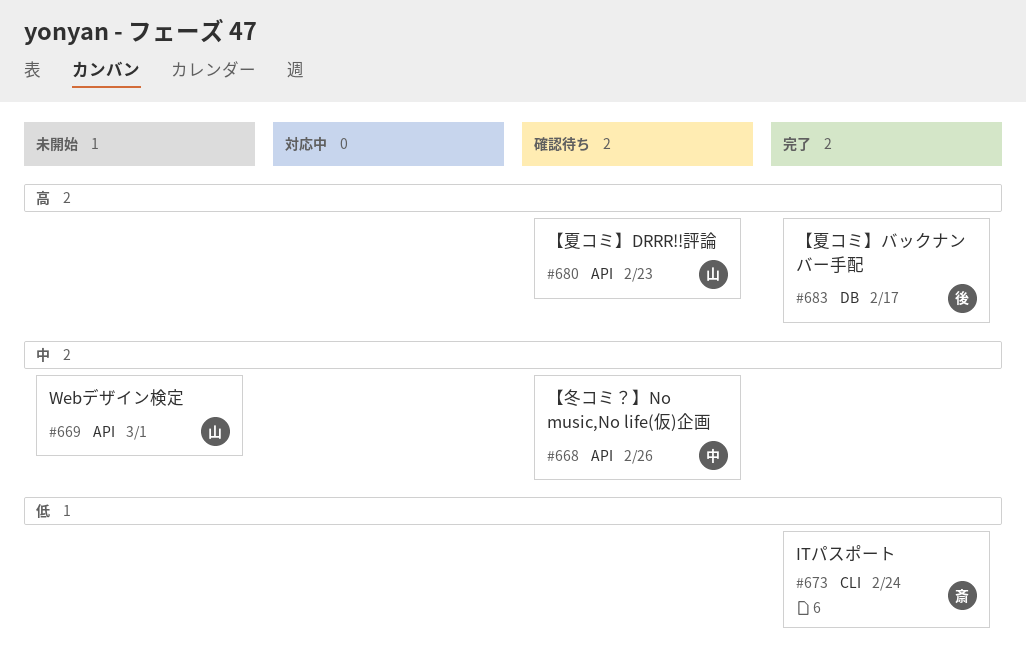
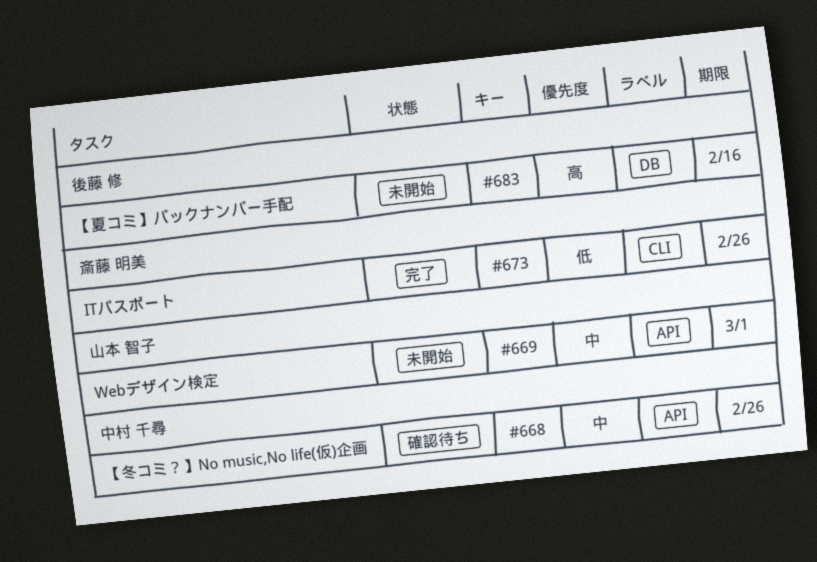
#673, due: Feb 24 -> Feb 26
#680: present -> none
#683, status: 完了 -> 未開始
#683, due: Feb 17 -> Feb 16

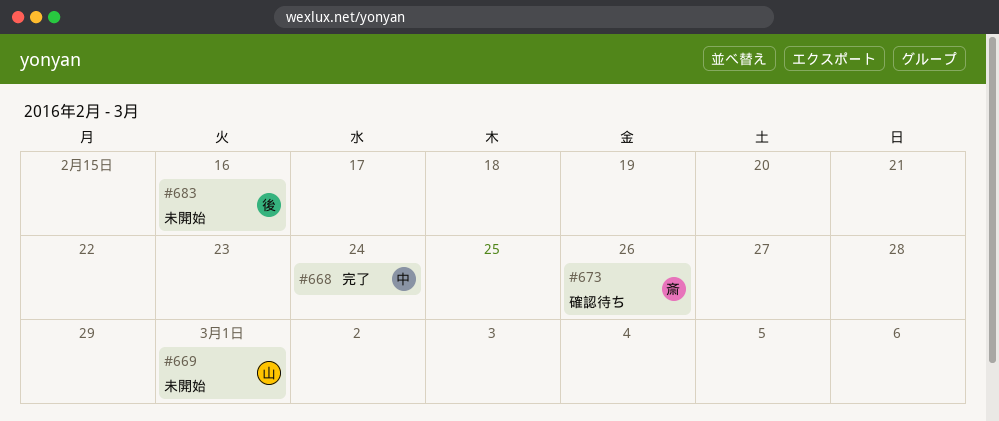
#668, status: 確認待ち -> 完了
#668, due: Feb 26 -> Feb 24
#673, status: 完了 -> 確認待ち

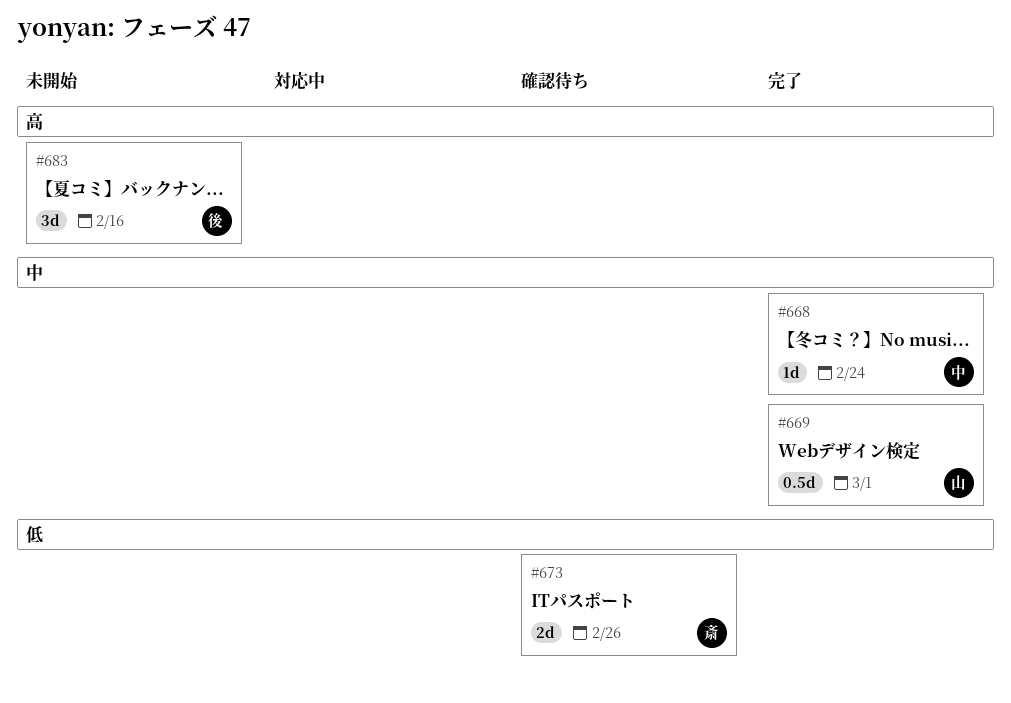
#669, status: 未開始 -> 完了

